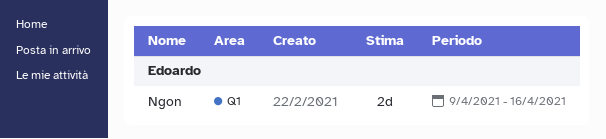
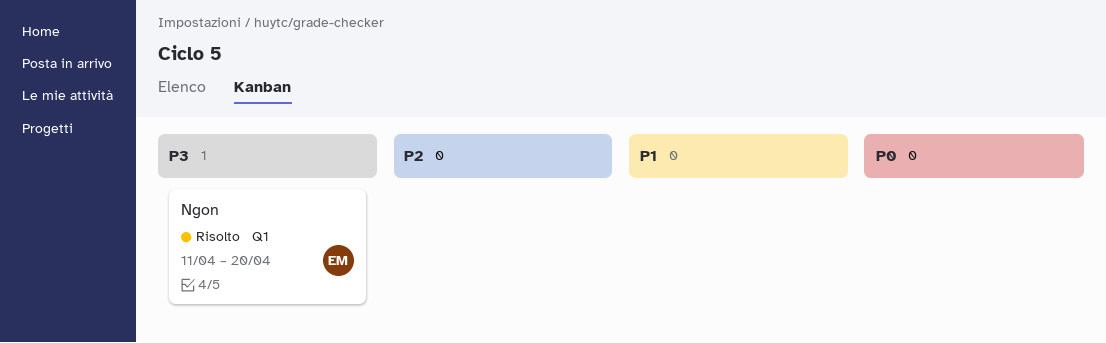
Ngon, start: Apr 9 -> Apr 11
Ngon, due: Apr 16 -> Apr 20

